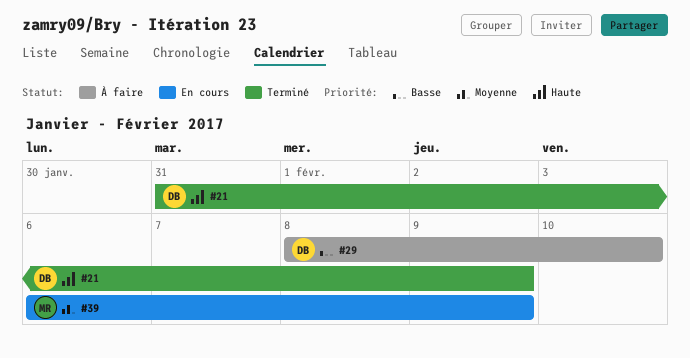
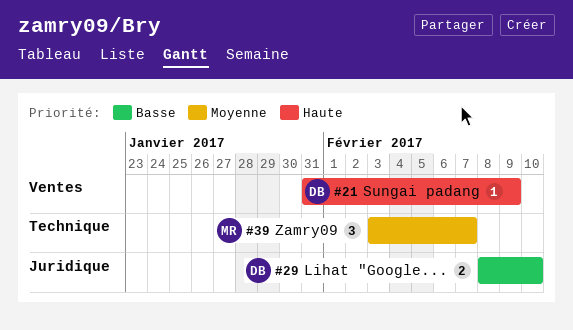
#39, start: Feb 6 -> Feb 3
#39, due: Feb 9 -> Feb 7

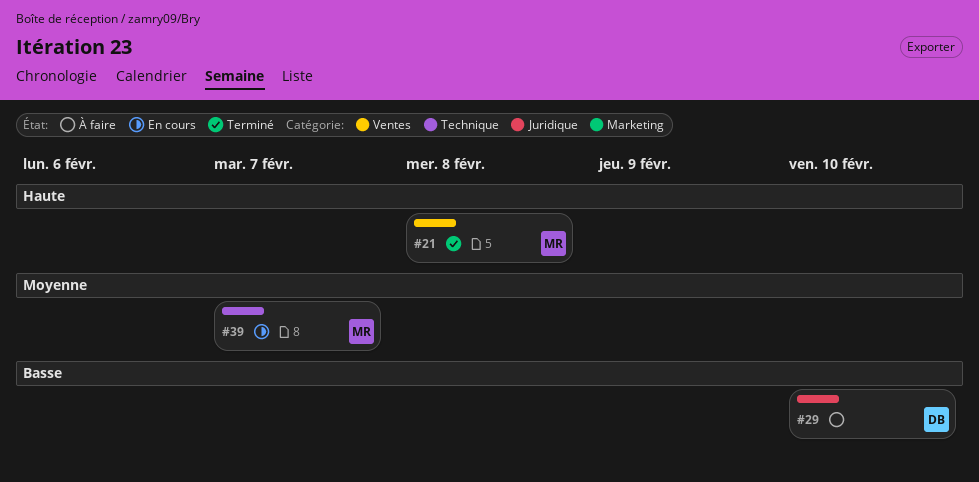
#21, owner: DB -> MR
#21, due: Feb 9 -> Feb 8

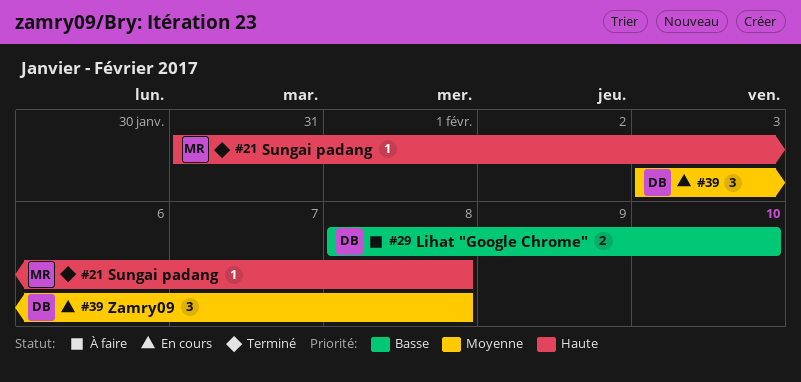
#39, owner: MR -> DB
#39, due: Feb 7 -> Feb 8

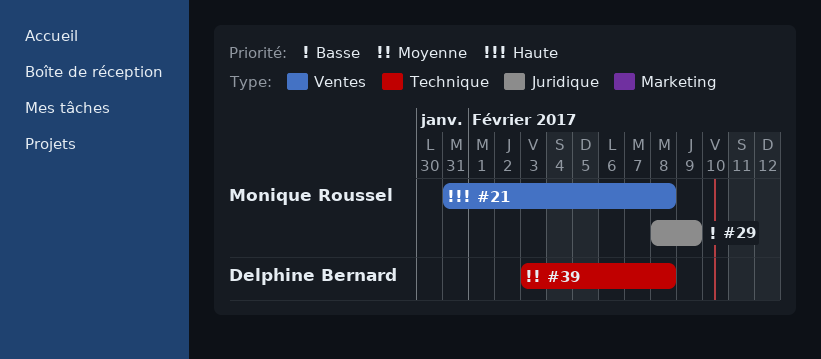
#29, owner: Delphine Bernard -> Monique Roussel
#29, due: Feb 10 -> Feb 9

